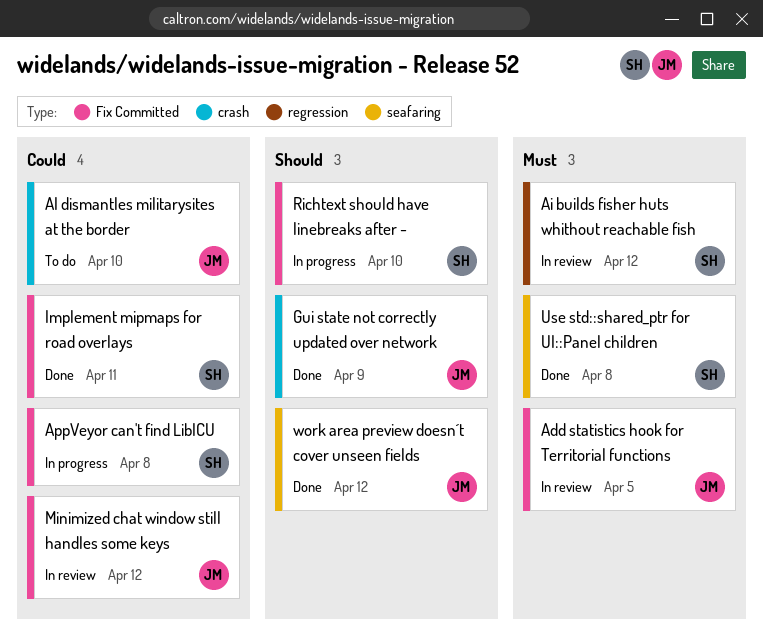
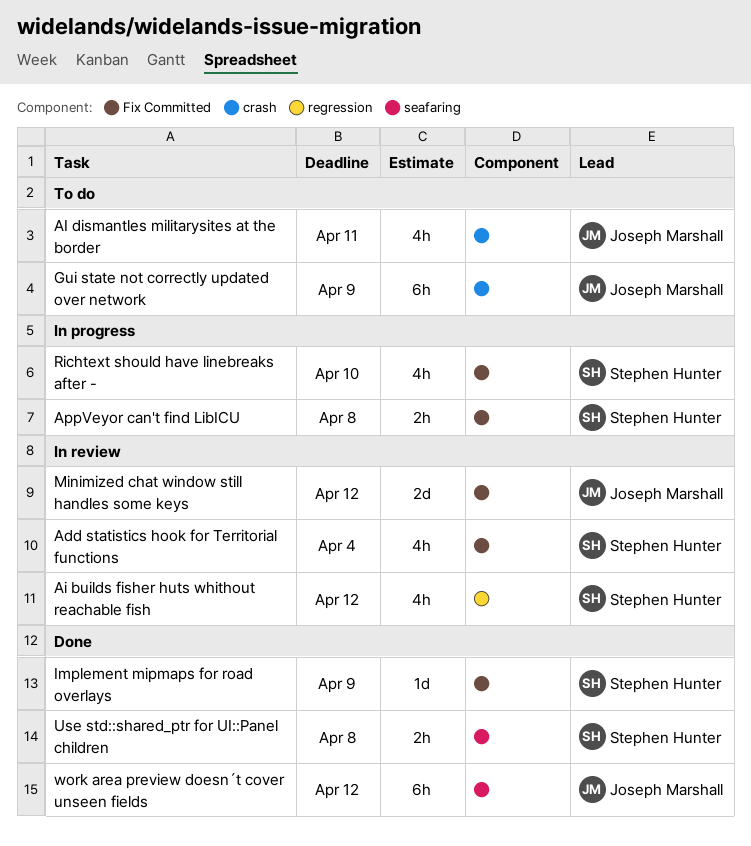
Add statistics hook for Territorial functions, owner: Joseph Marshall -> Stephen Hunter
Add statistics hook for Territorial functions, due: Apr 5 -> Apr 4
AI dismantles militarysites at the border, due: Apr 10 -> Apr 11
Gui state not correctly updated over network, status: Done -> To do
Implement mipmaps for road overlays, due: Apr 11 -> Apr 9

